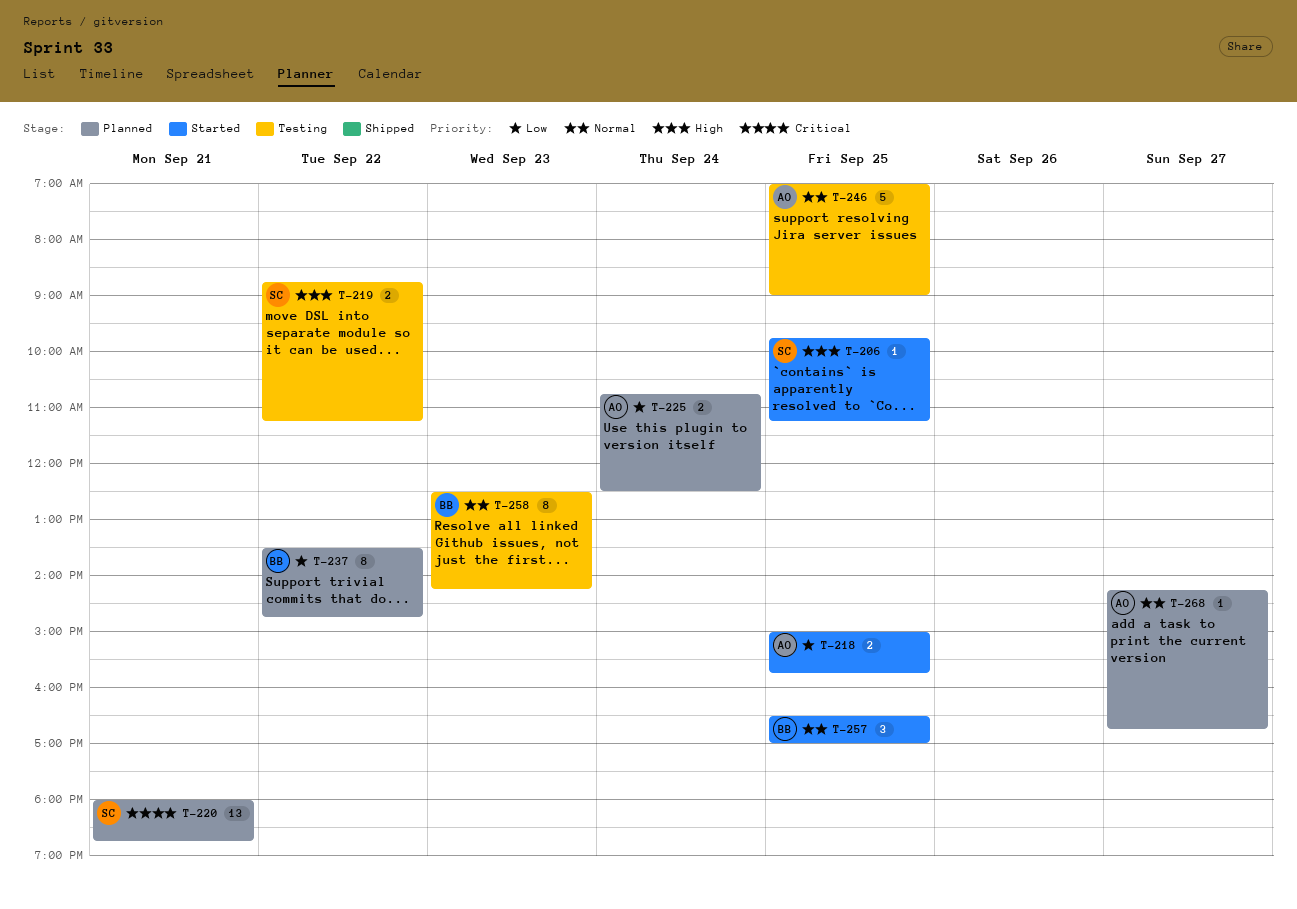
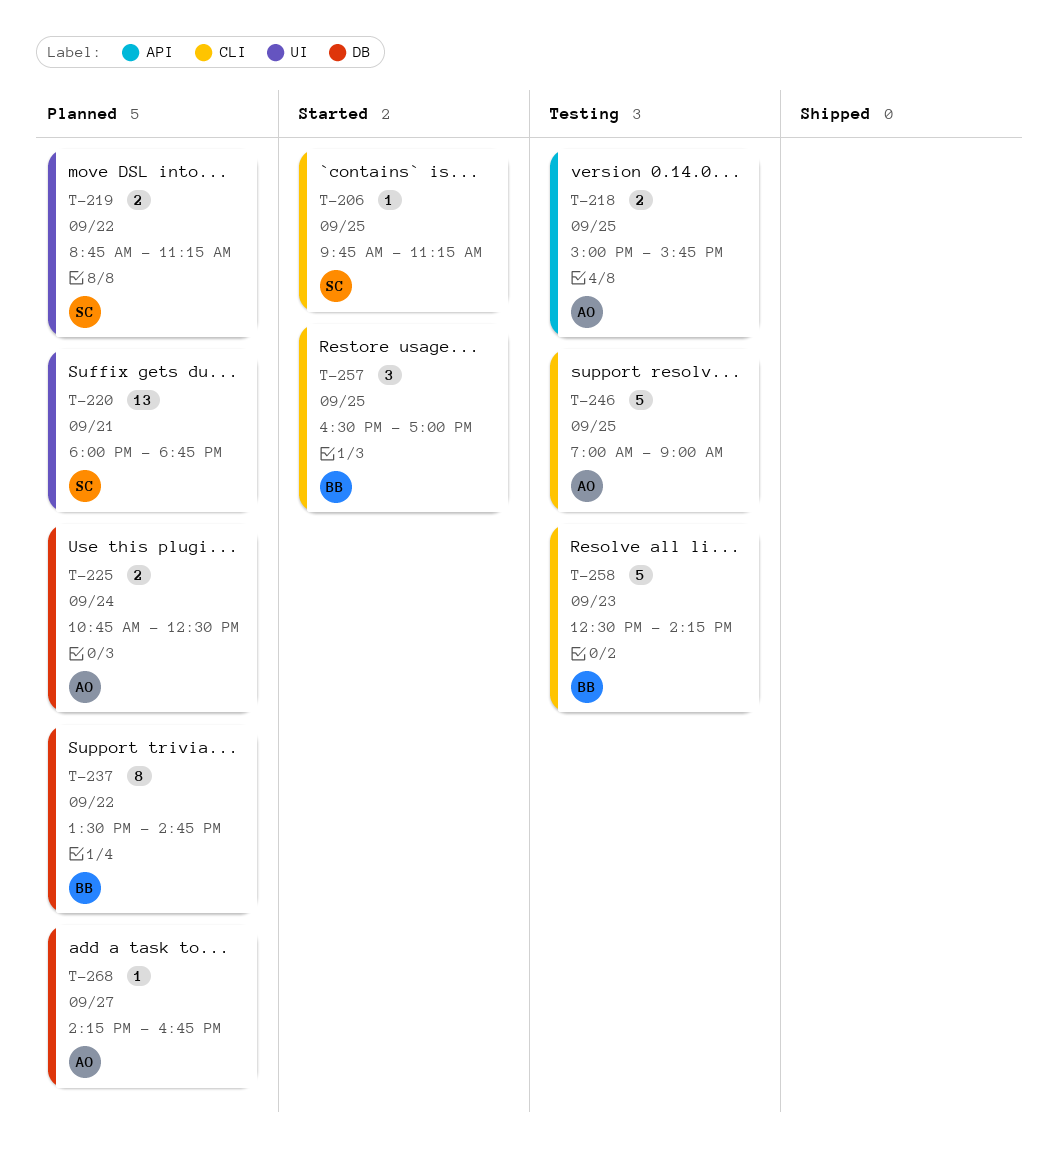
T-218, status: Started -> Testing
T-219, status: Testing -> Planned
T-258, estimate: 8 -> 5

